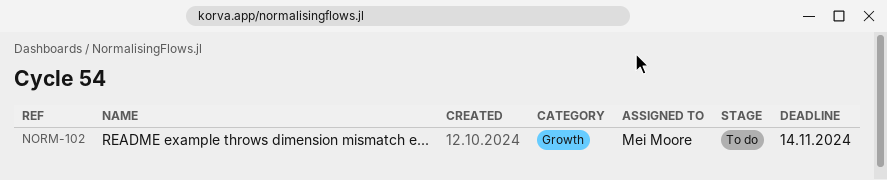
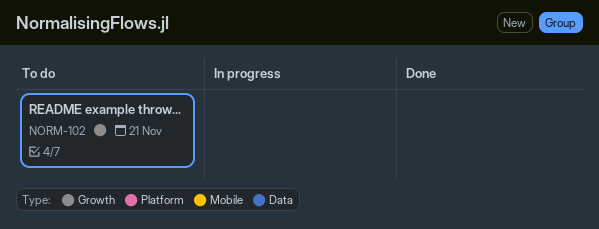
NORM-102, due: Nov 14 -> Nov 21

